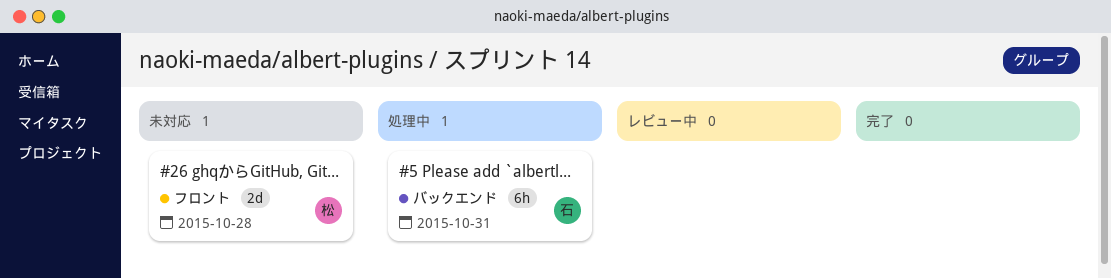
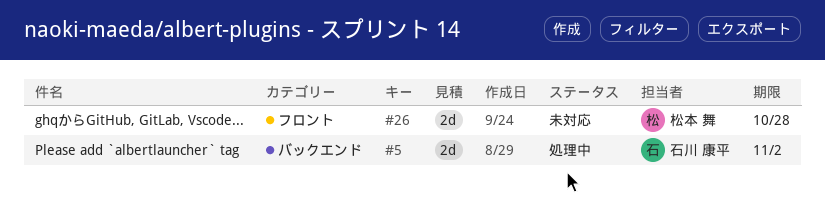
#5, estimate: 6h -> 2d
#5, due: Oct 31 -> Nov 2

